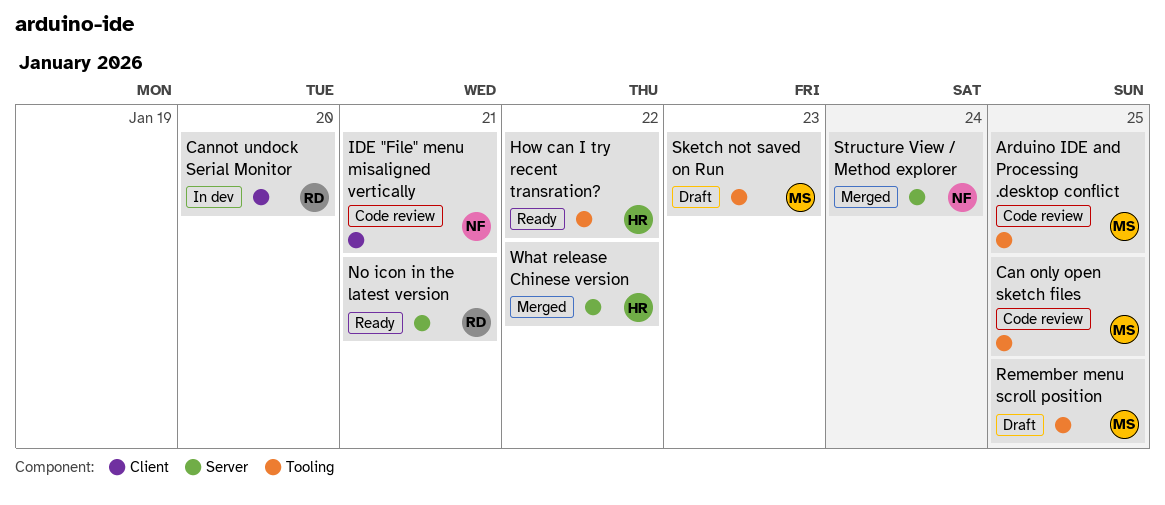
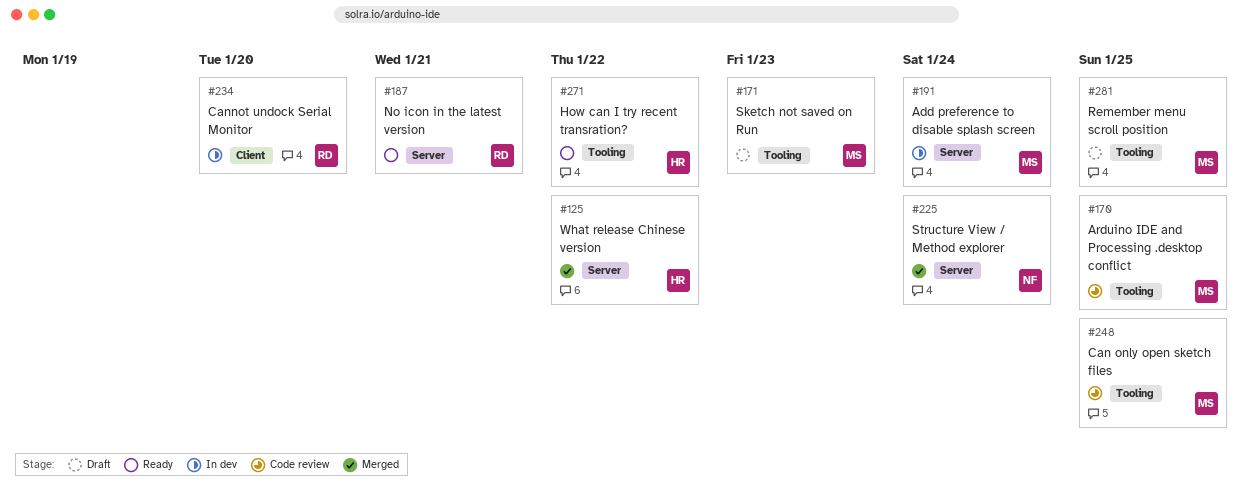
Add preference to disable splash screen: none -> present
IDE "File" menu misaligned vertically: present -> none

